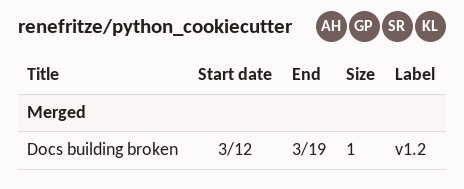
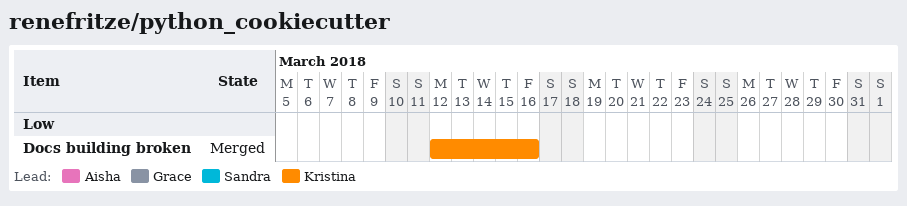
Docs building broken, due: Mar 19 -> Mar 16

